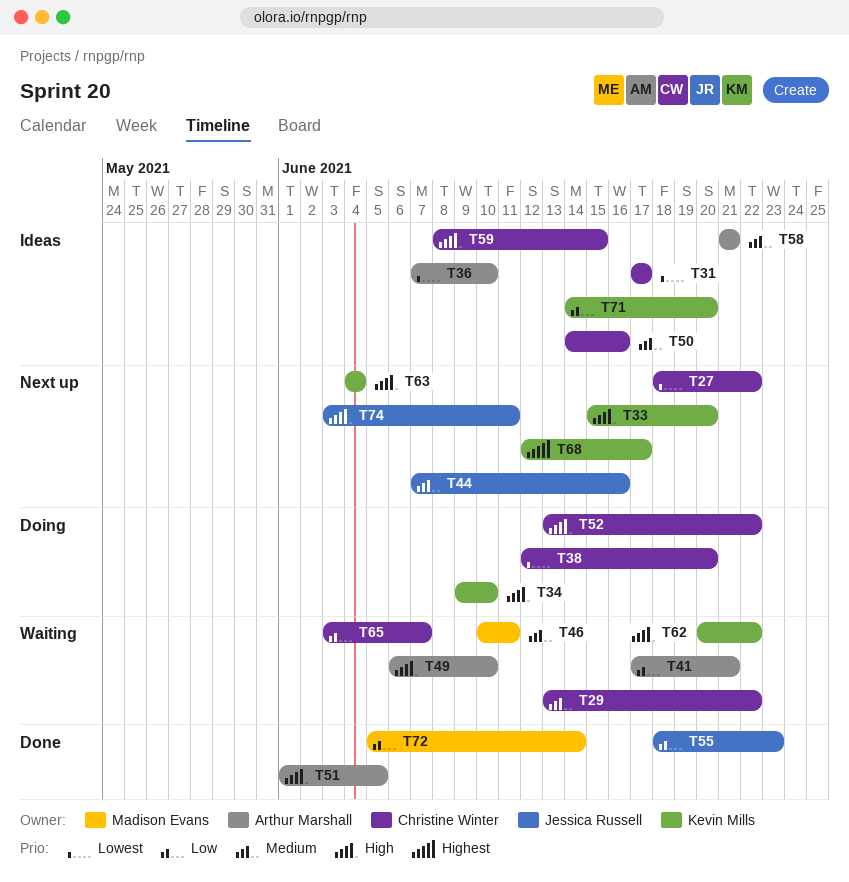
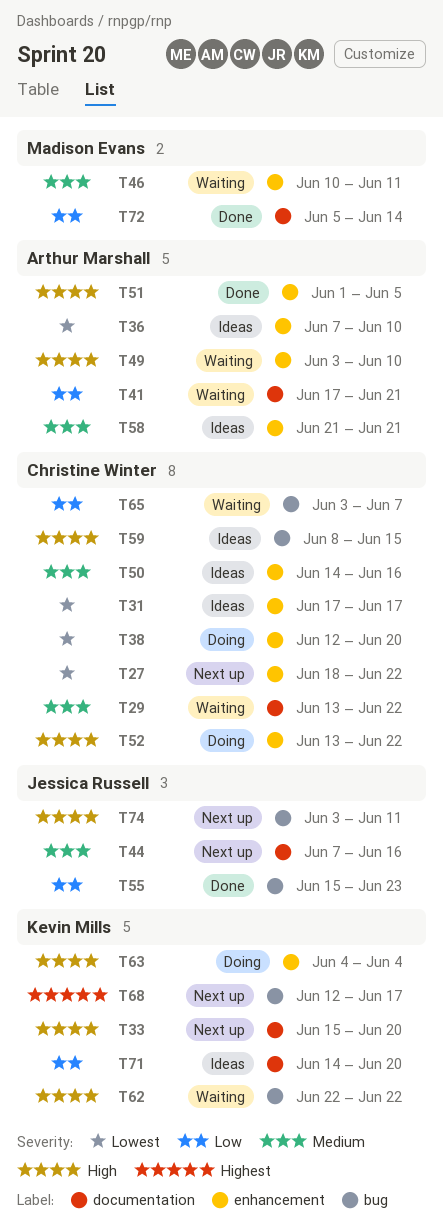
T34: present -> none
T49, start: Jun 6 -> Jun 3
T55, start: Jun 18 -> Jun 15
T62, start: Jun 20 -> Jun 22
T63, status: Next up -> Doing

